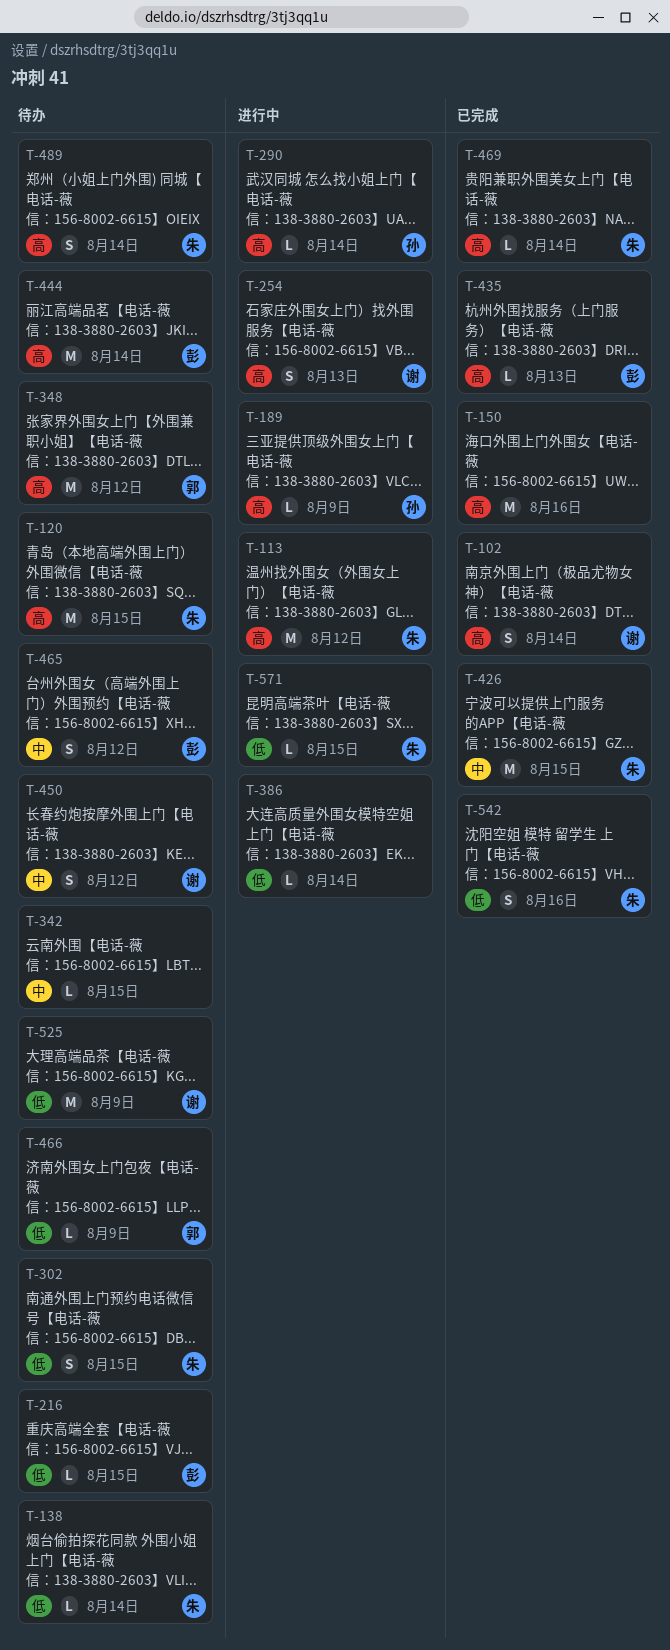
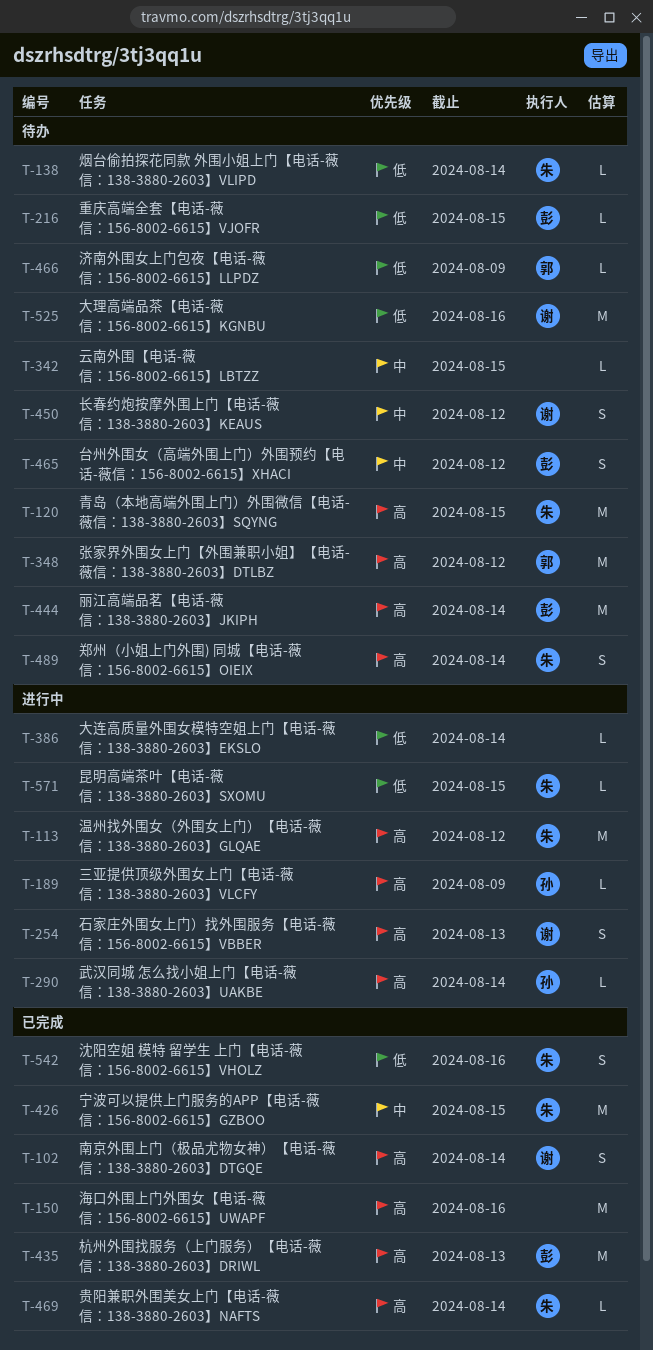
T-302: present -> none
T-435, estimate: L -> M
T-525, due: Aug 9 -> Aug 16

